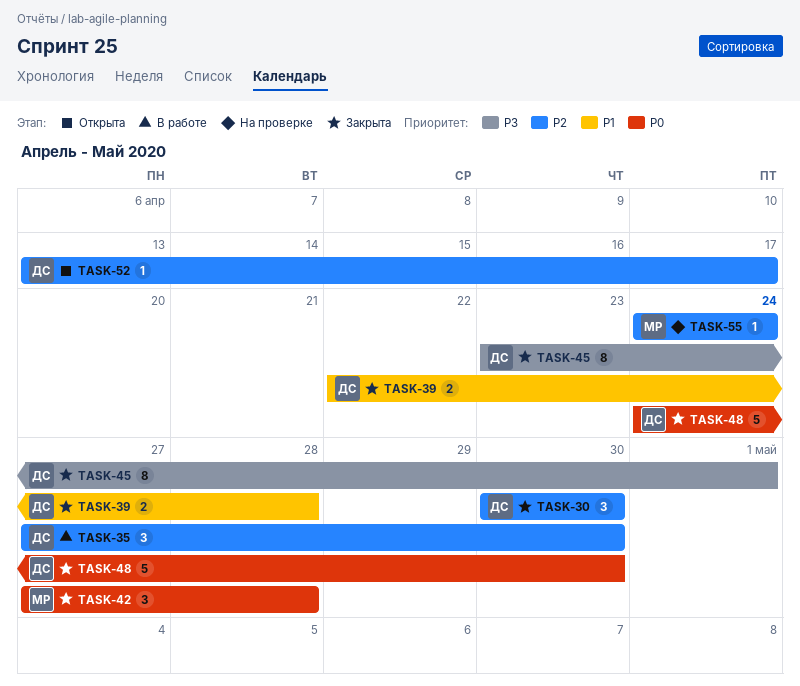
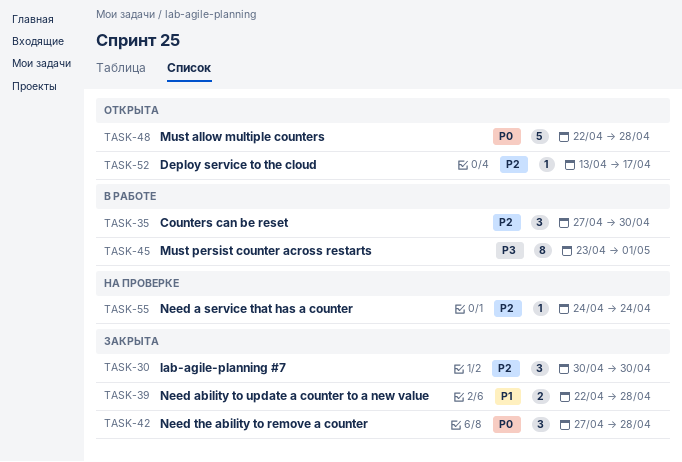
TASK-45, status: Закрыта -> В работе
TASK-48, status: Закрыта -> Открыта
TASK-48, start: Apr 24 -> Apr 22
TASK-48, due: Apr 30 -> Apr 28

